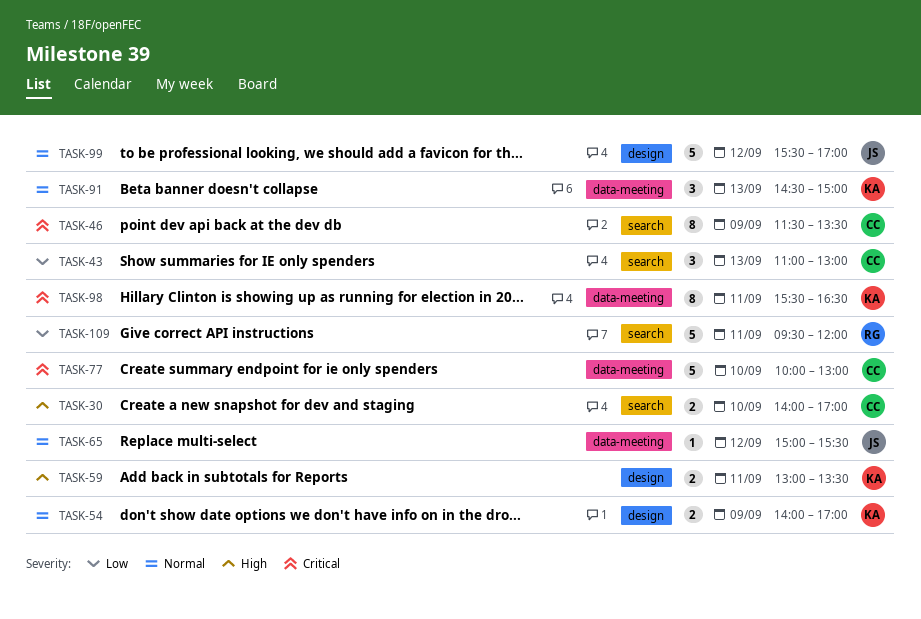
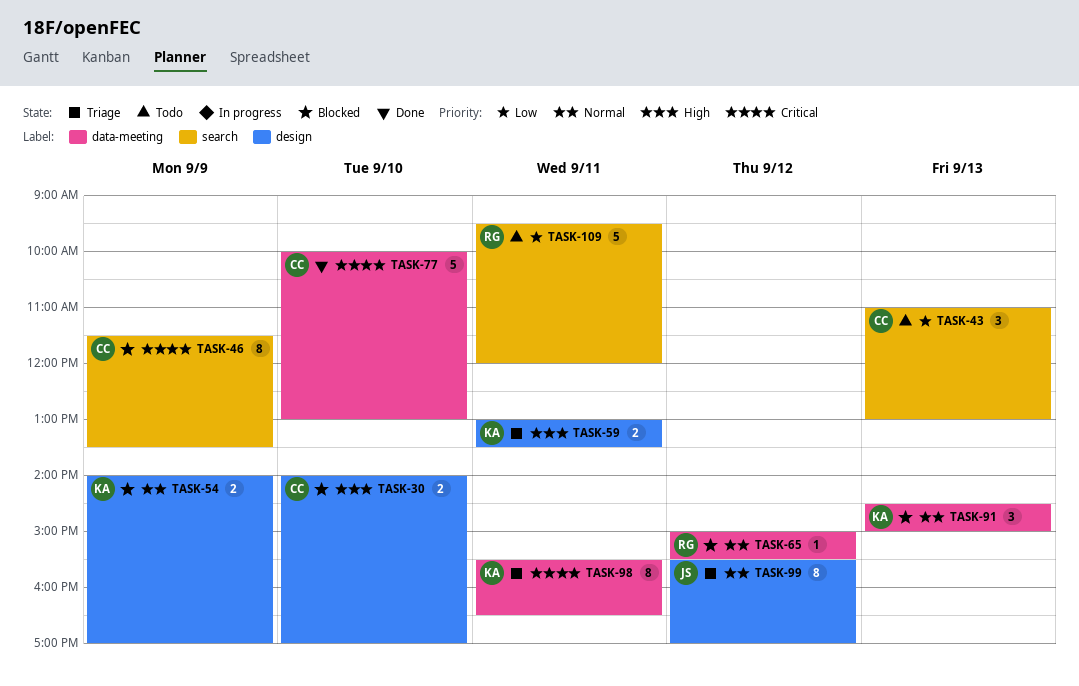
TASK-30, label: search -> design
TASK-65, owner: JS -> RG
TASK-99, estimate: 5 -> 8

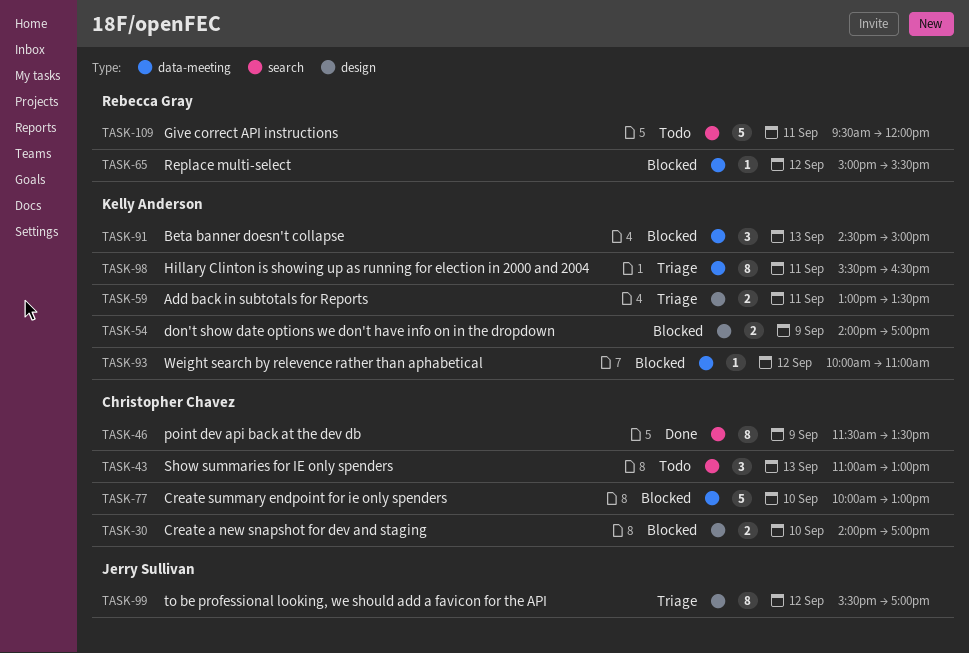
TASK-46, status: Blocked -> Done
TASK-77, status: Done -> Blocked
TASK-93: none -> present

